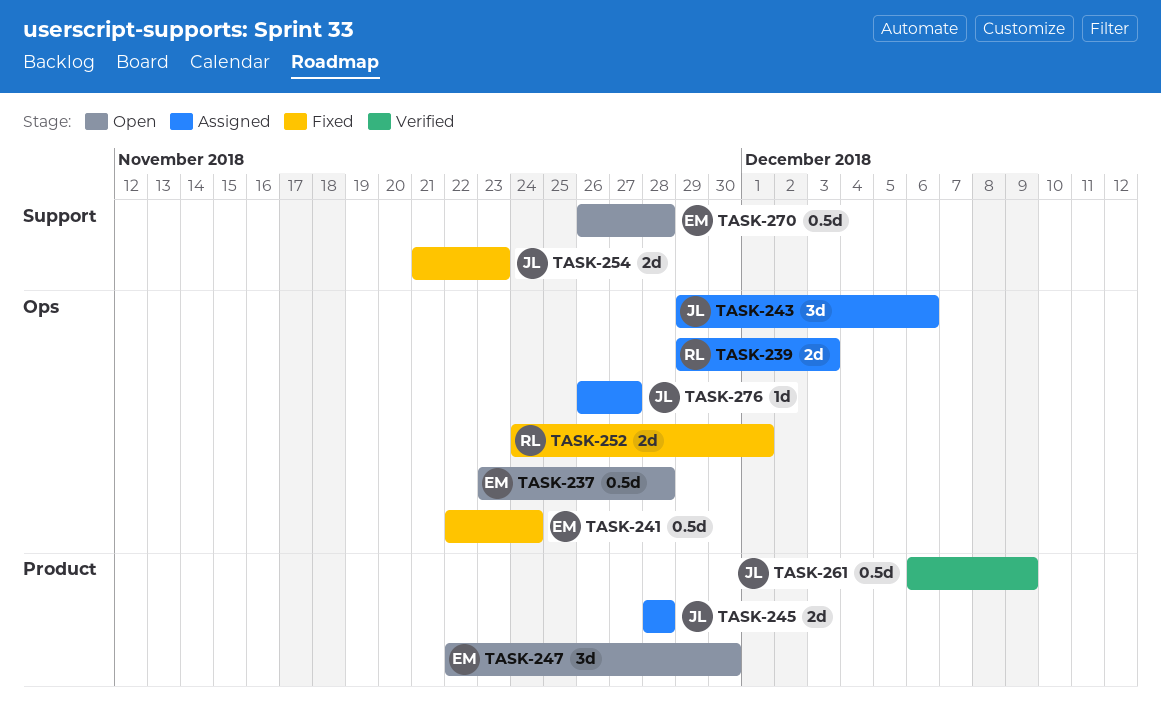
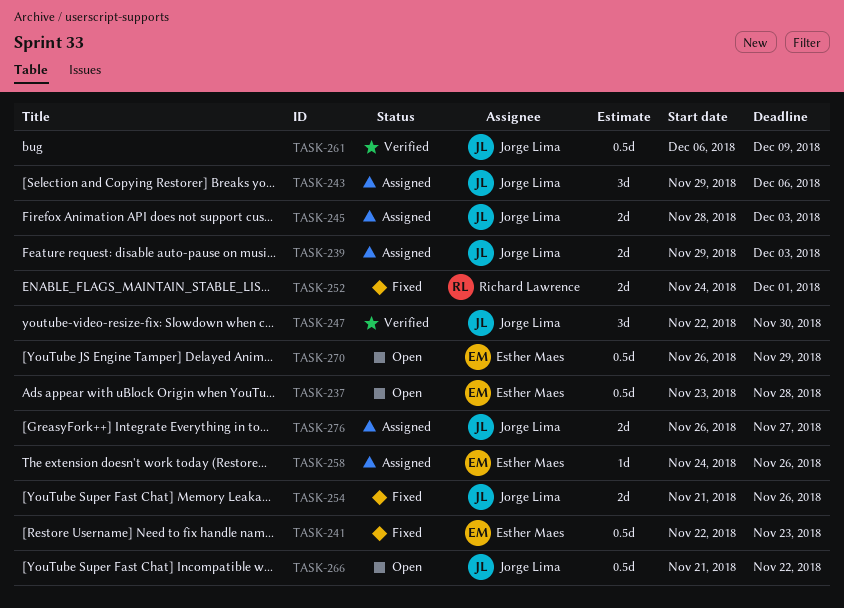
TASK-239, owner: Richard Lawrence -> Jorge Lima
TASK-241, due: Nov 24 -> Nov 23
TASK-245, due: Nov 28 -> Dec 3
TASK-247, status: Open -> Verified
TASK-247, owner: Esther Maes -> Jorge Lima
TASK-254, due: Nov 23 -> Nov 26
TASK-258: none -> present
TASK-266: none -> present
TASK-270, due: Nov 28 -> Nov 29
TASK-276, estimate: 1d -> 2d

